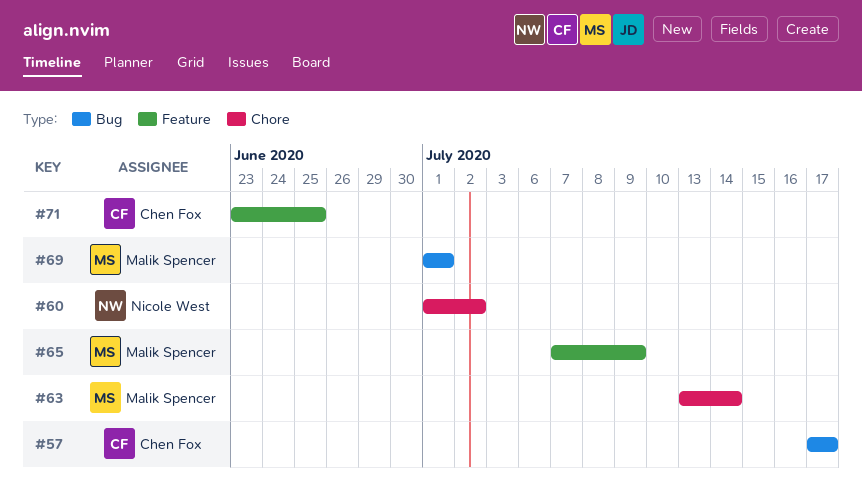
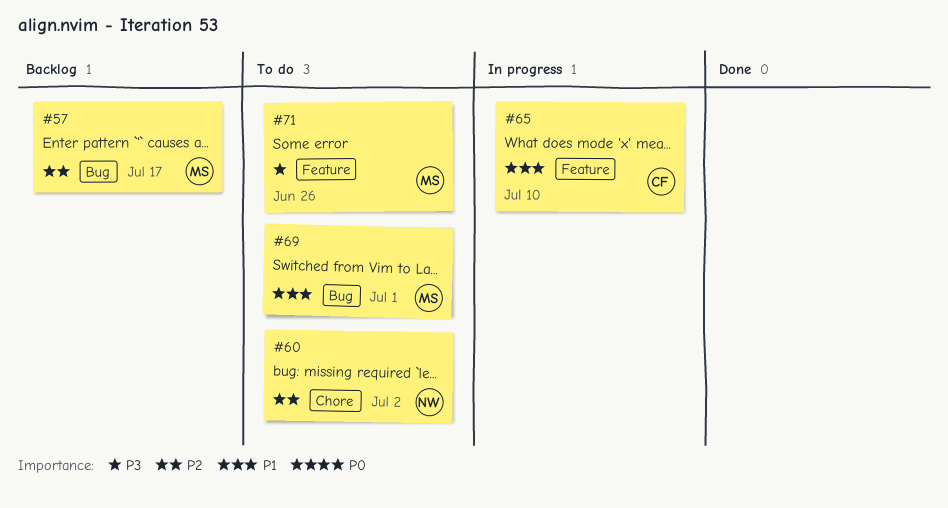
#57, owner: Chen Fox -> Malik Spencer
#63: present -> none
#65, owner: Malik Spencer -> Chen Fox
#65, due: Jul 9 -> Jul 10
#71, owner: Chen Fox -> Malik Spencer
#71, due: Jun 25 -> Jun 26

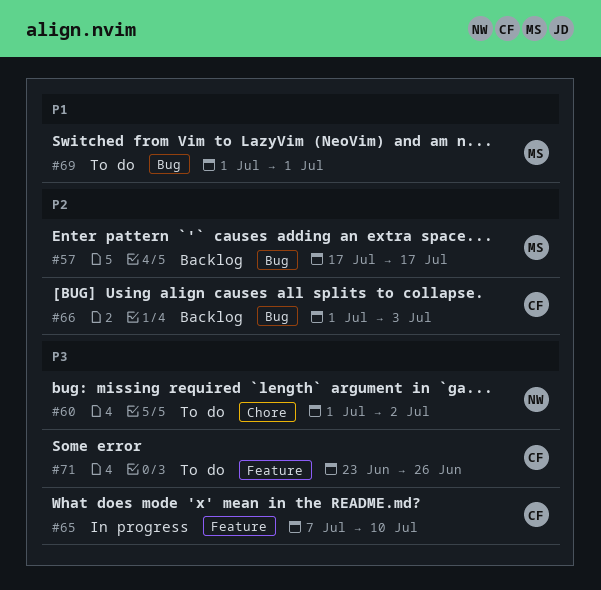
#60, priority: P2 -> P3
#65, priority: P1 -> P3
#66: none -> present
#71, owner: MS -> CF

